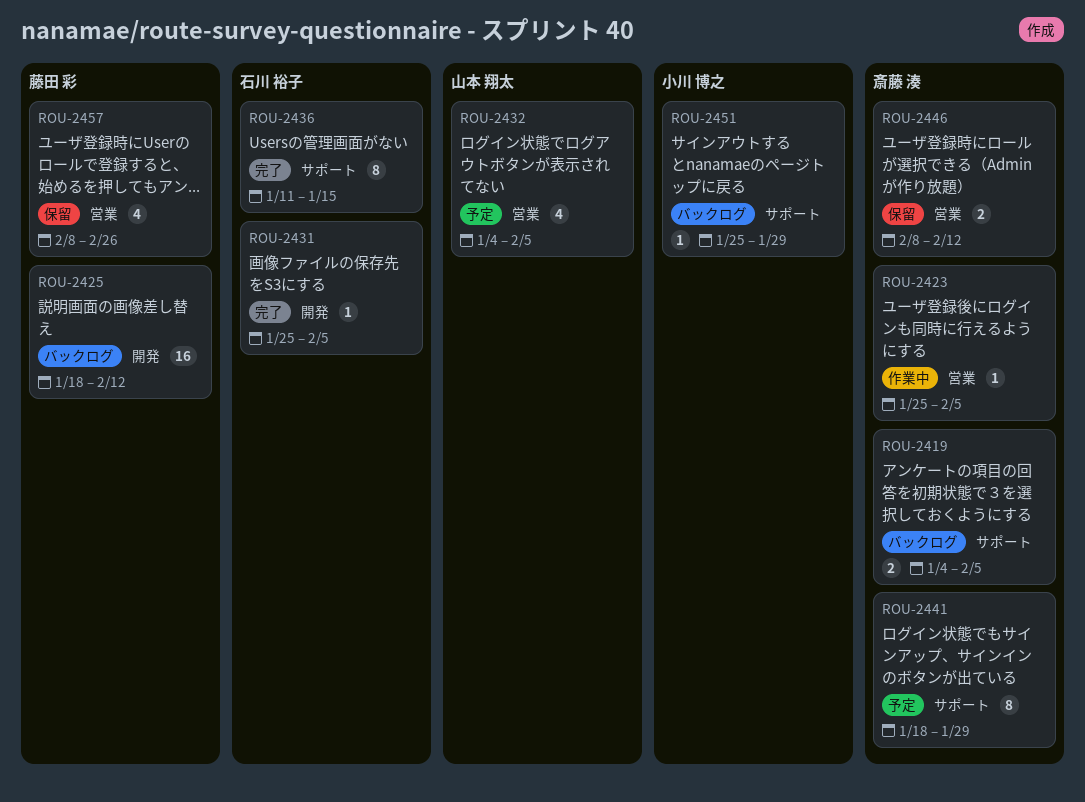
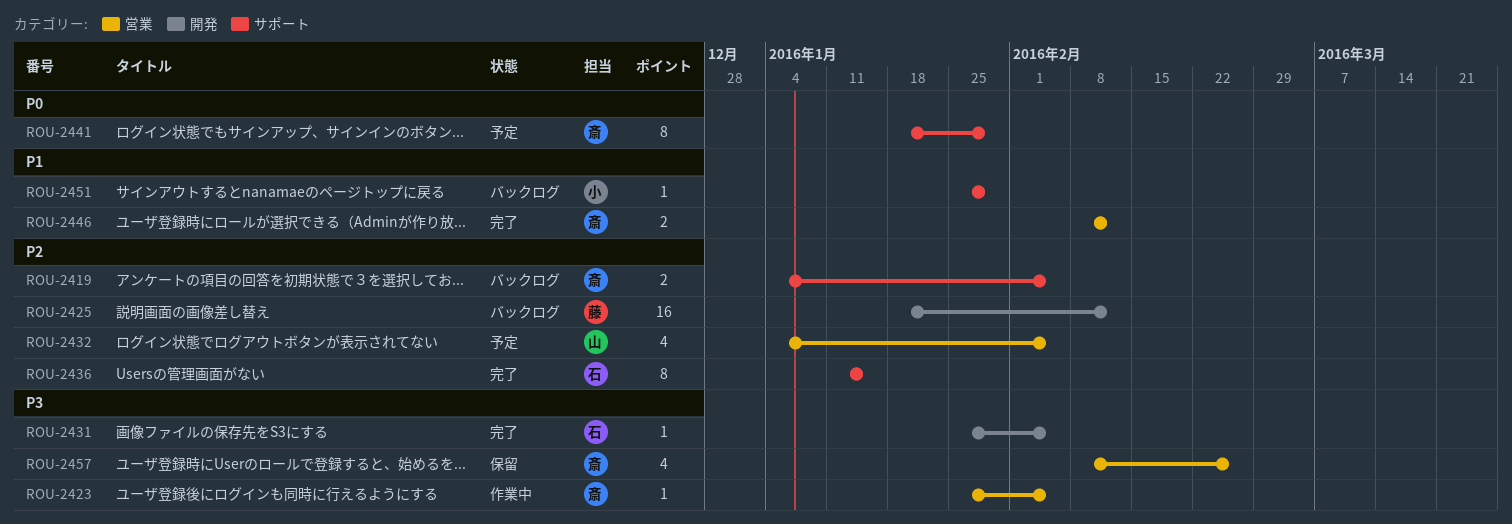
ROU-2446, status: 保留 -> 完了
ROU-2457, owner: 藤田 彩 -> 斎藤 湊

